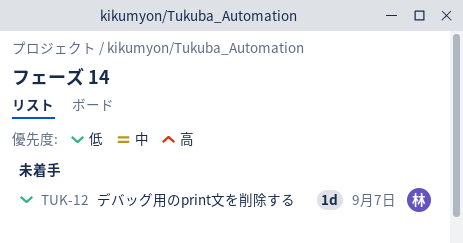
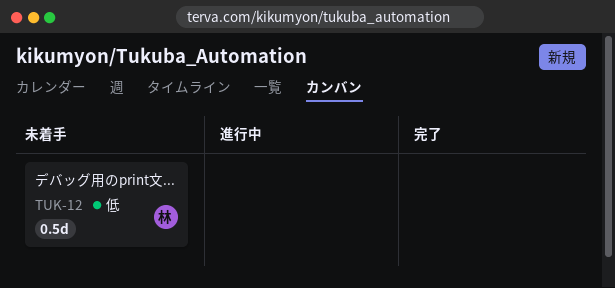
TUK-12, estimate: 1d -> 0.5d

